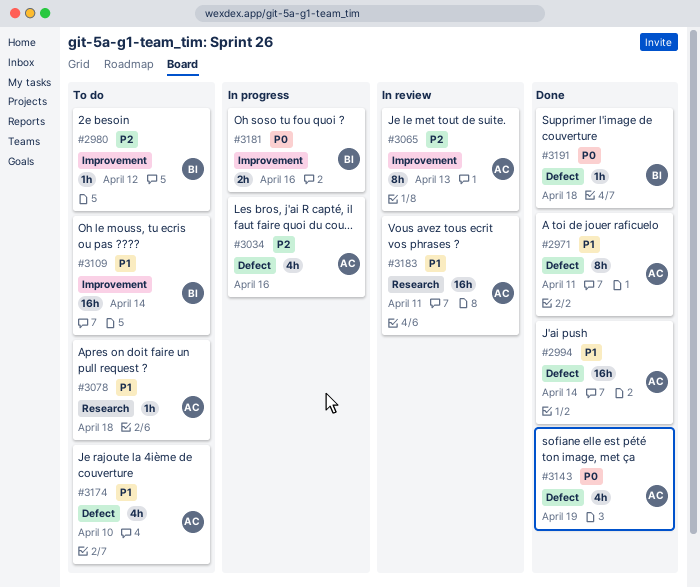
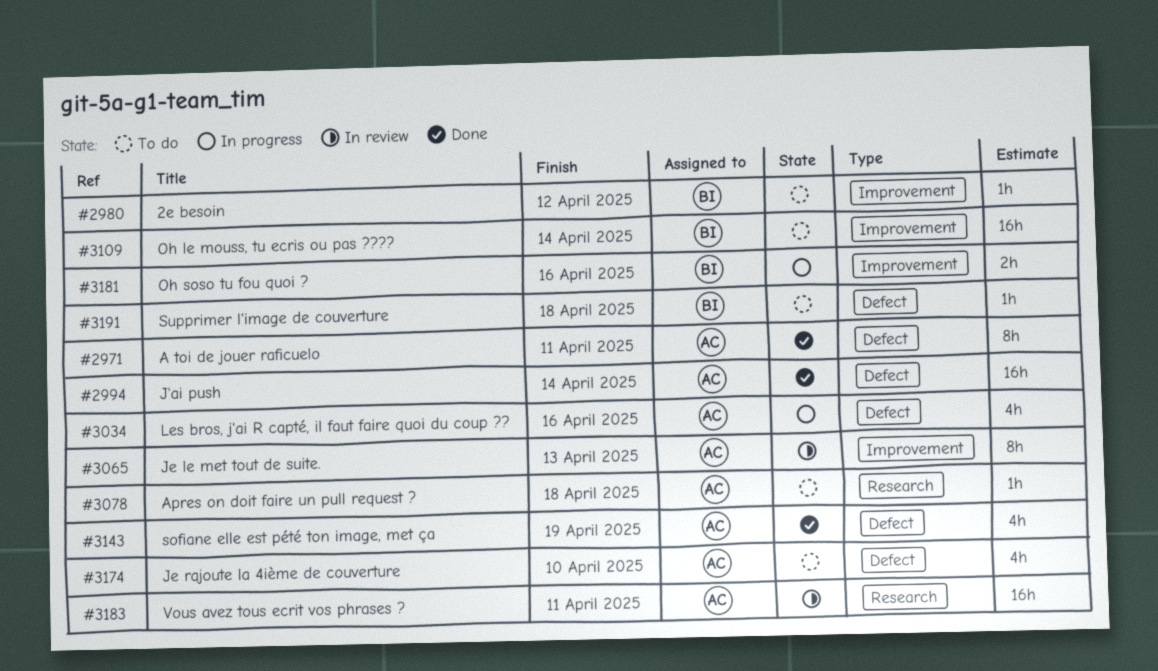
#3191, status: Done -> To do

